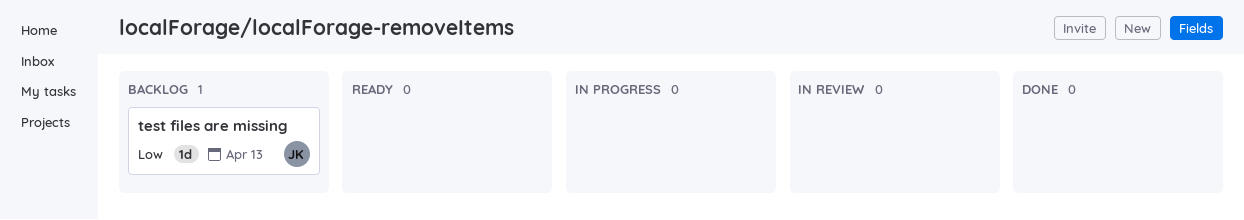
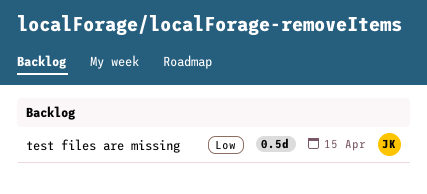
test files are missing, estimate: 1d -> 0.5d
test files are missing, due: Apr 13 -> Apr 15

